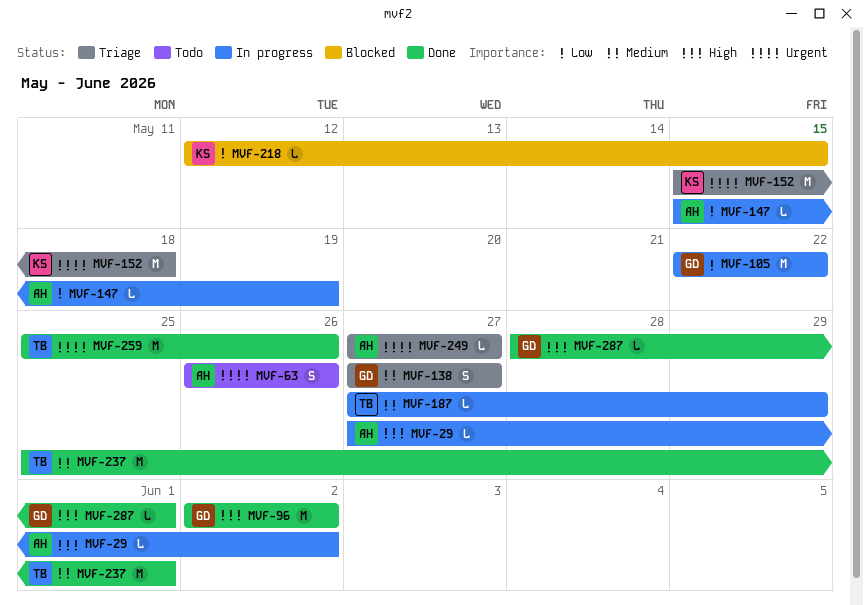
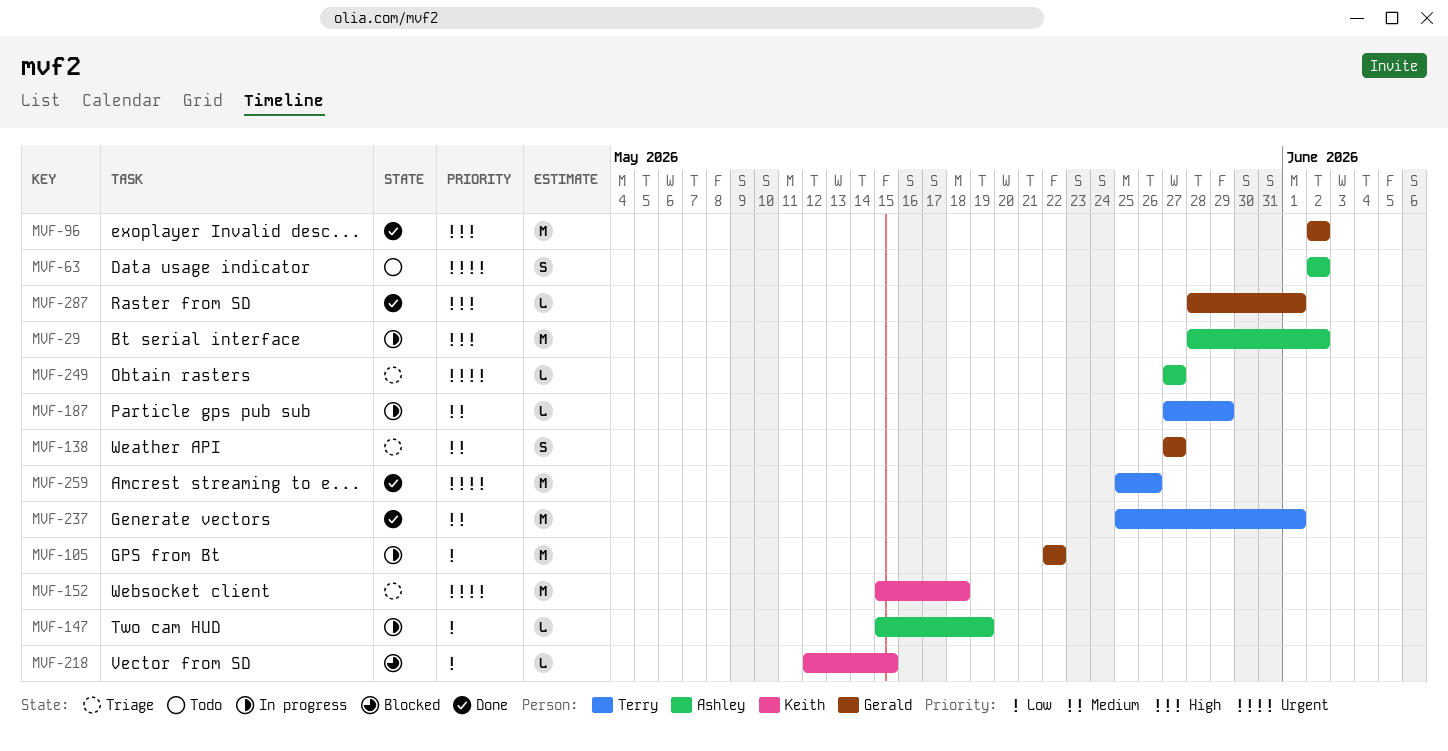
MVF-29, estimate: L -> M
MVF-29, start: May 27 -> May 28
MVF-63, start: May 26 -> Jun 2
MVF-63, due: May 26 -> Jun 2

